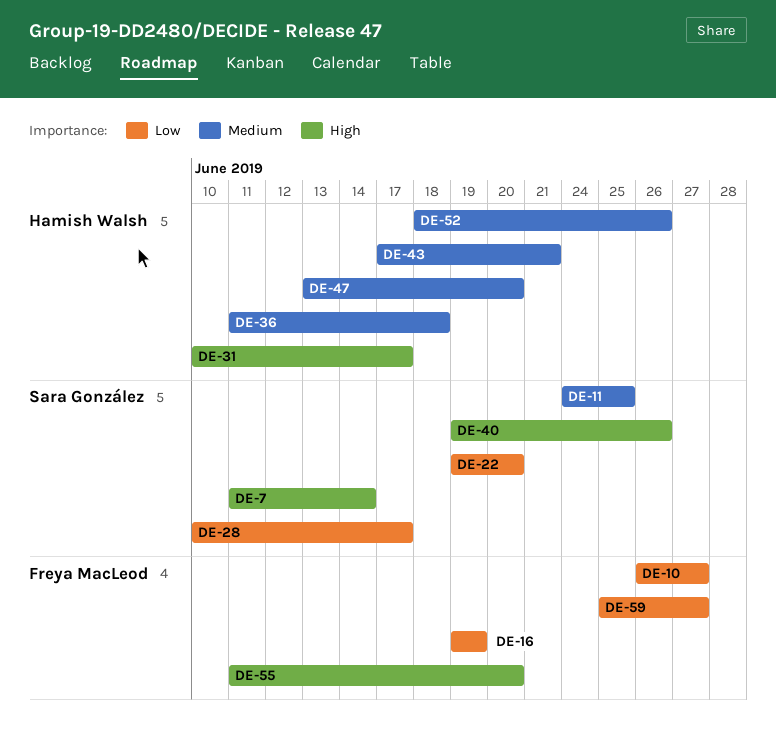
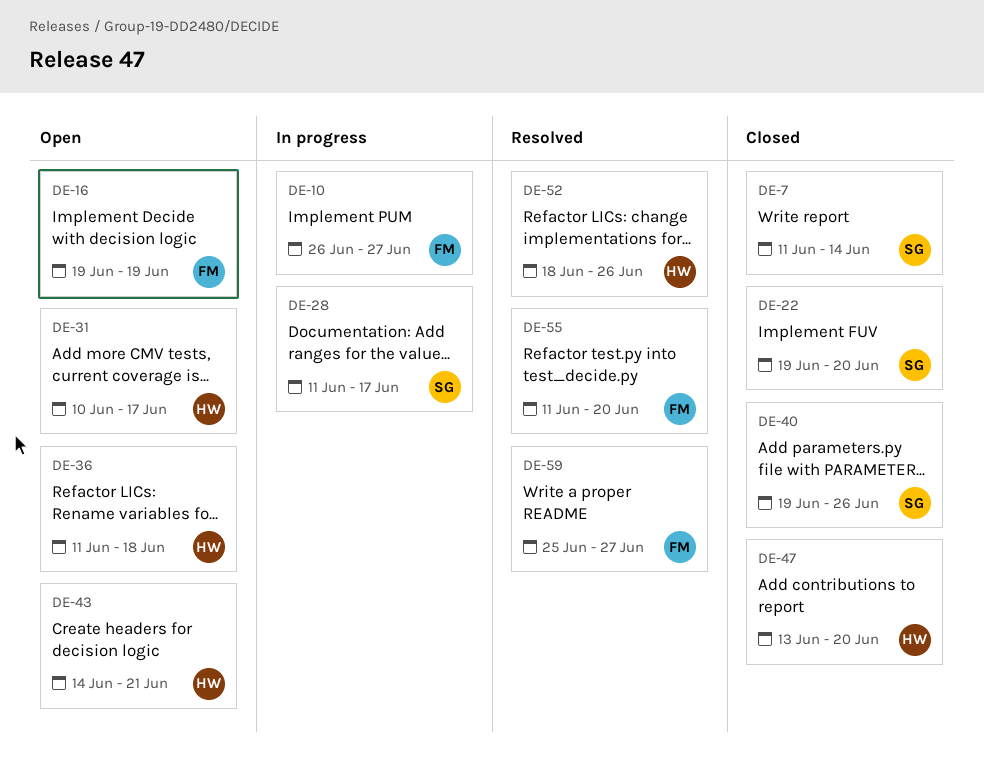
DE-11: present -> none
DE-28, start: Jun 10 -> Jun 11
DE-43, start: Jun 17 -> Jun 14

